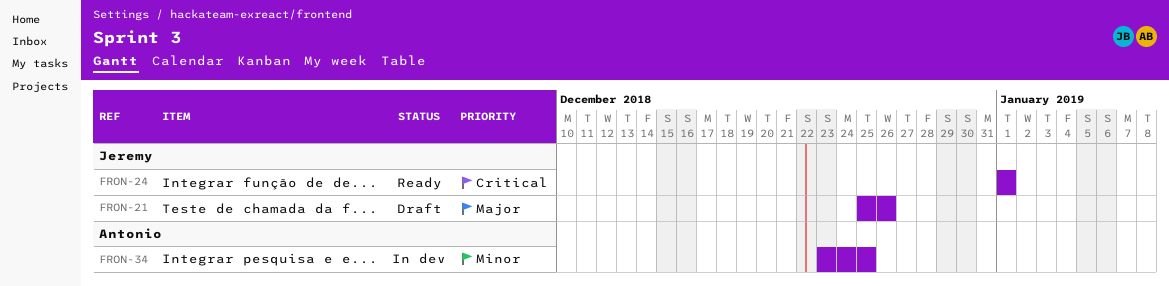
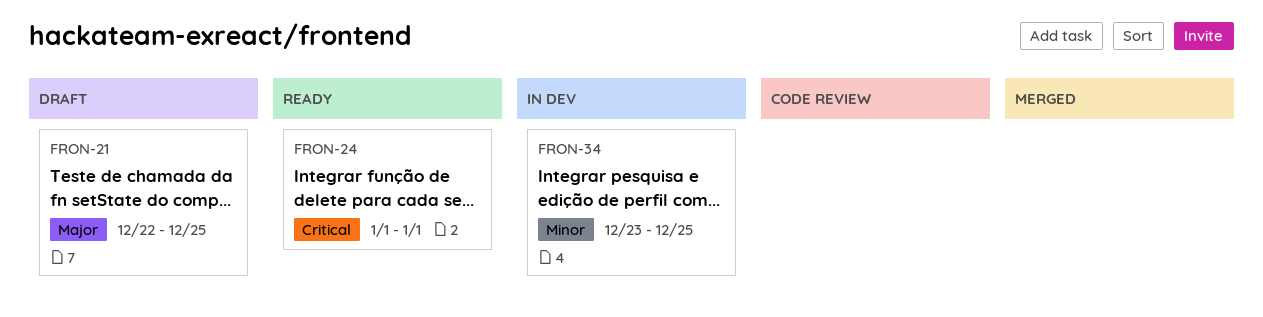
FRON-21, start: Dec 25 -> Dec 22
FRON-21, due: Dec 26 -> Dec 25

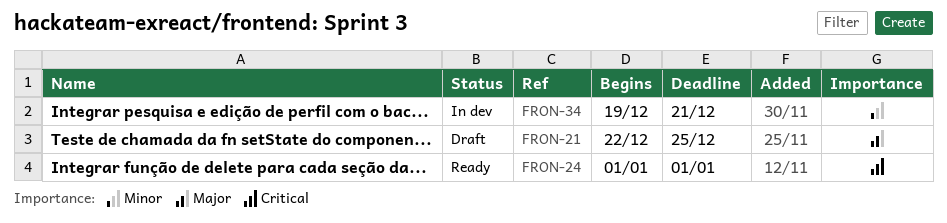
FRON-34, start: Dec 23 -> Dec 19
FRON-34, due: Dec 25 -> Dec 21

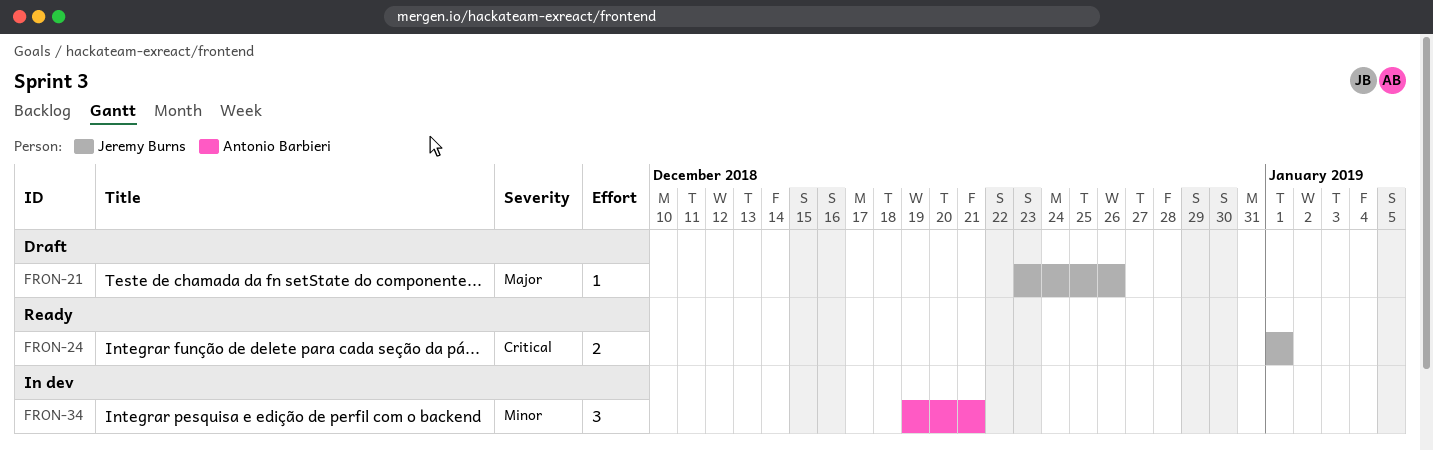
FRON-21, start: Dec 22 -> Dec 23
FRON-21, due: Dec 25 -> Dec 26

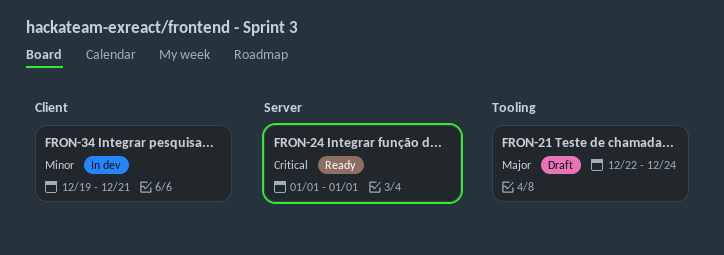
FRON-21, start: Dec 23 -> Dec 22
FRON-21, due: Dec 26 -> Dec 24

